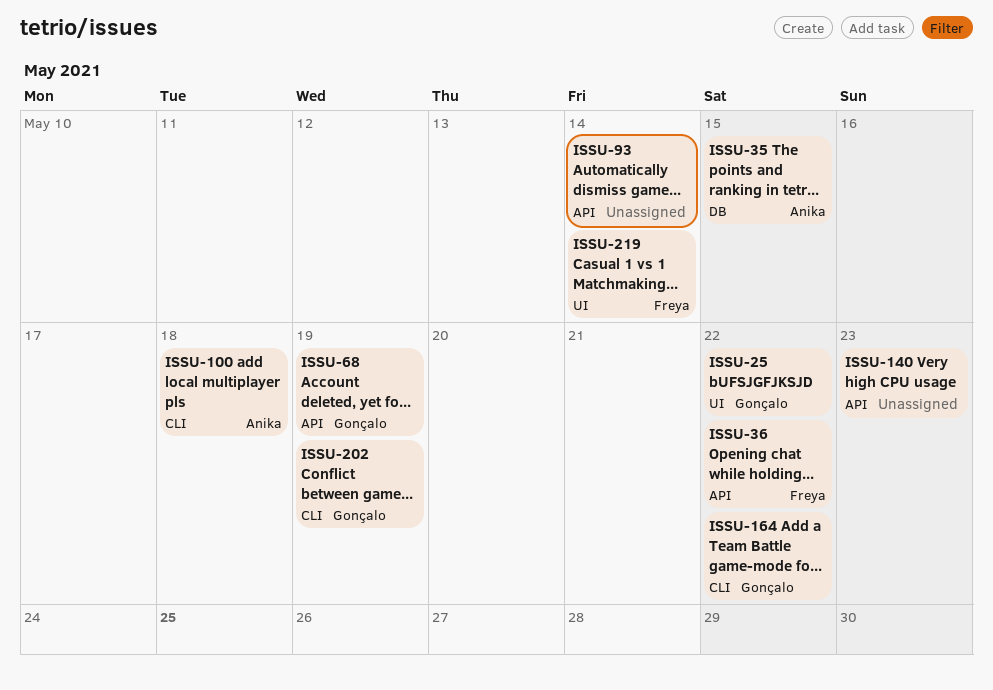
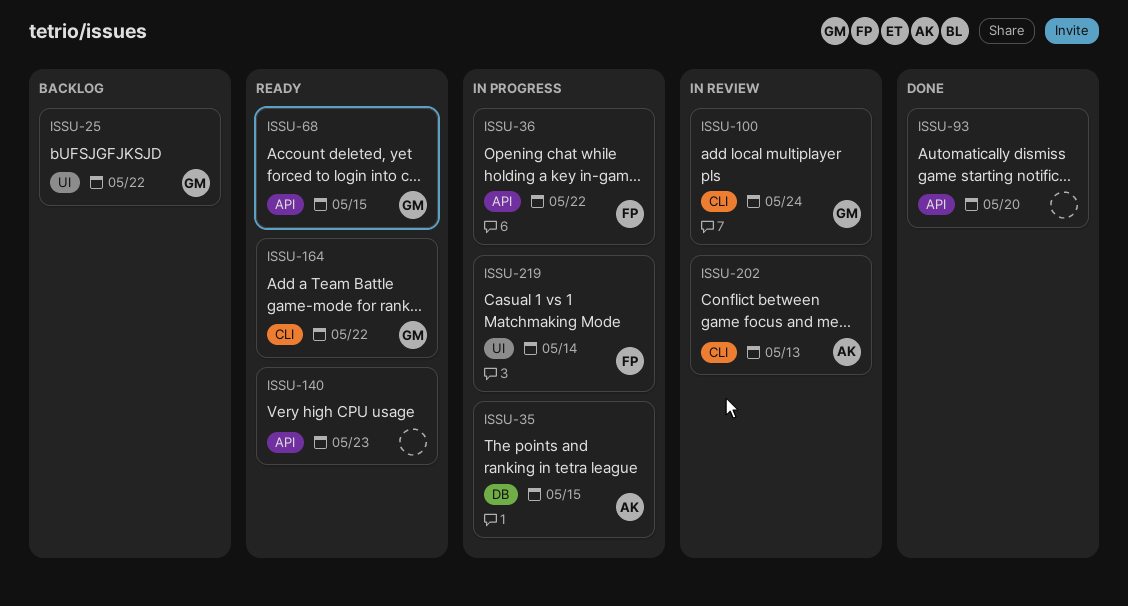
ISSU-68, due: May 19 -> May 15
ISSU-93, due: May 14 -> May 20
ISSU-100, owner: Anika -> Gonçalo
ISSU-100, due: May 18 -> May 24
ISSU-202, owner: Gonçalo -> Anika
ISSU-202, due: May 19 -> May 13

